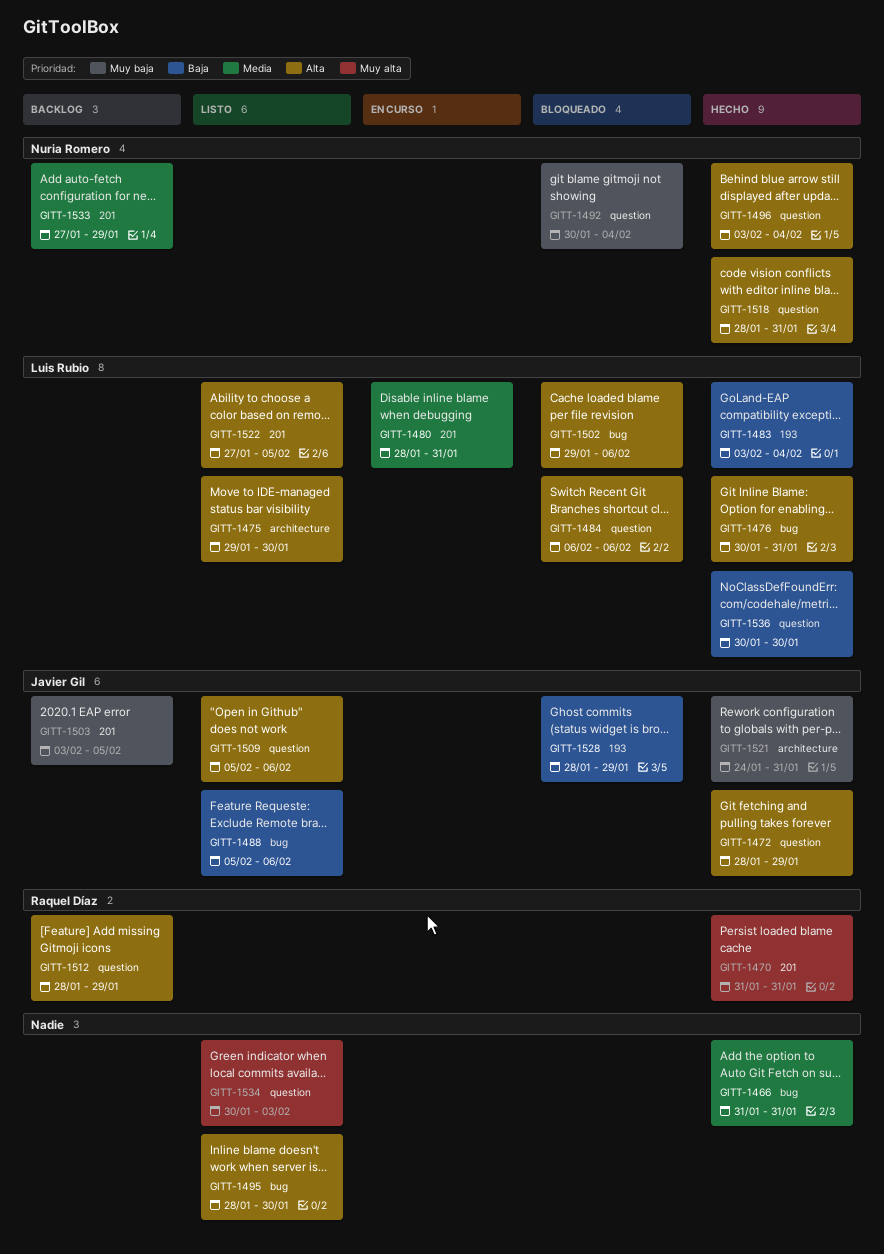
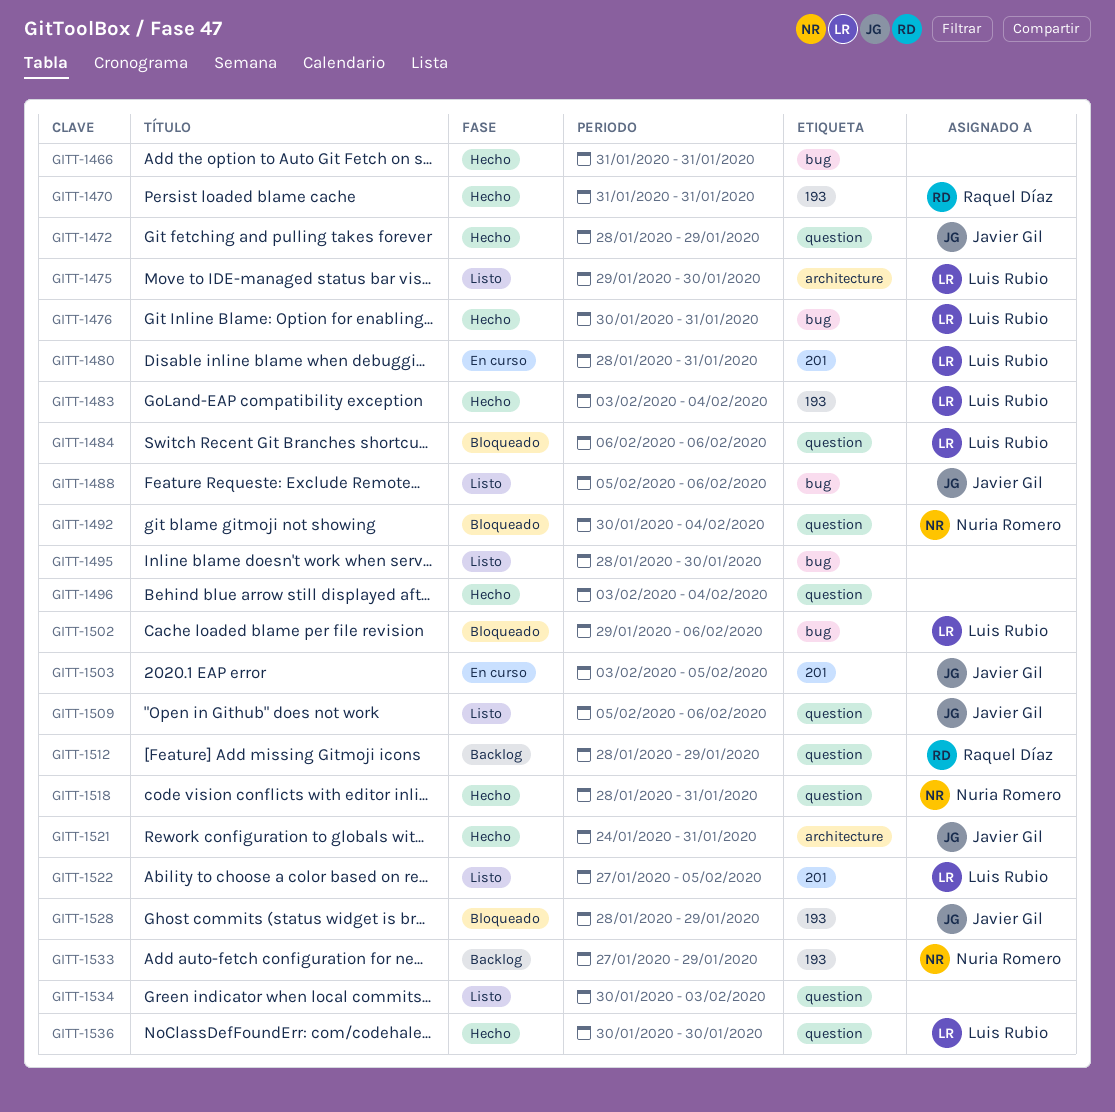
GITT-1470, label: 201 -> 193
GITT-1496, owner: Nuria Romero -> none
GITT-1503, status: Backlog -> En curso
GITT-1533, label: 201 -> 193

